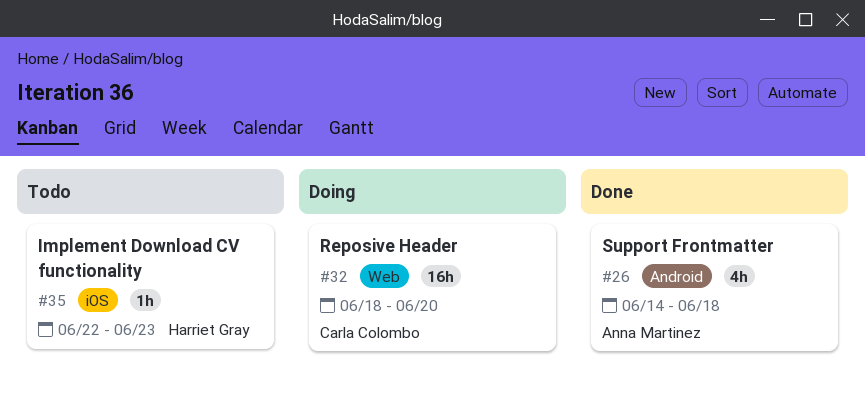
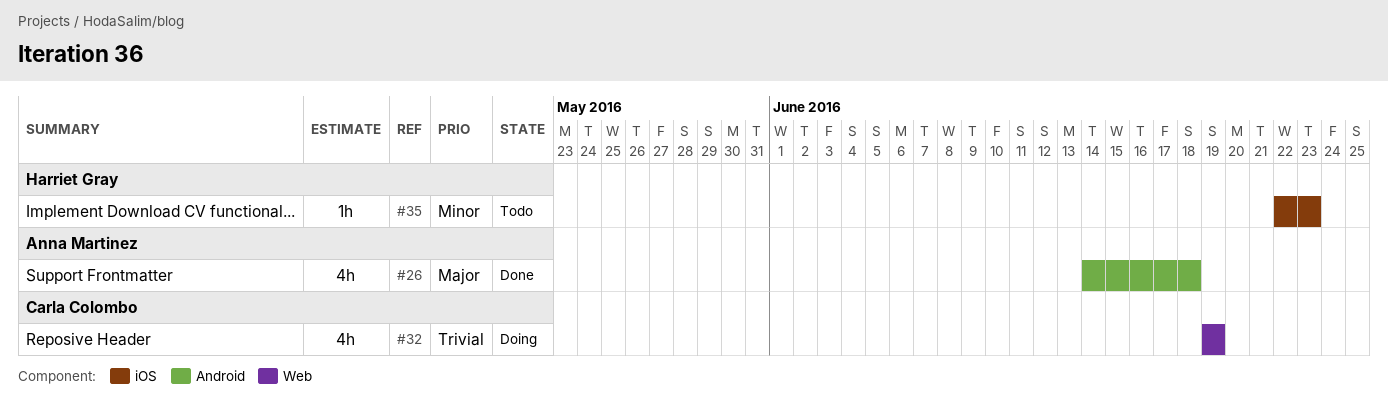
#32, estimate: 16h -> 4h
#32, start: Jun 18 -> Jun 19
#32, due: Jun 20 -> Jun 19

